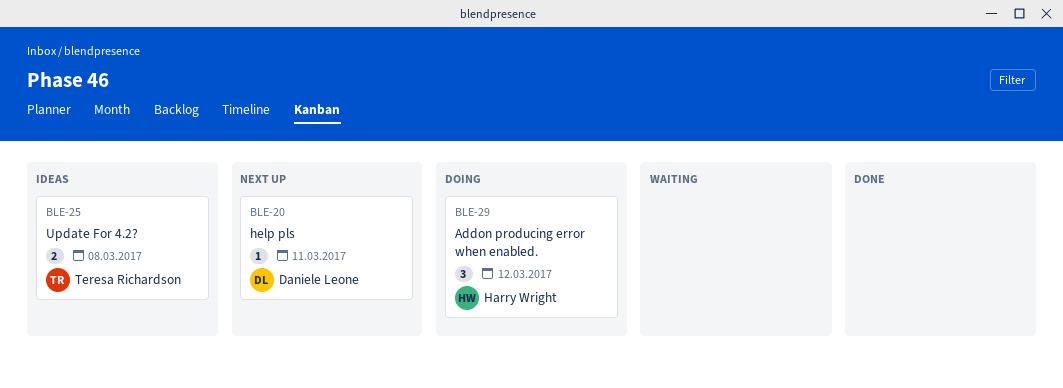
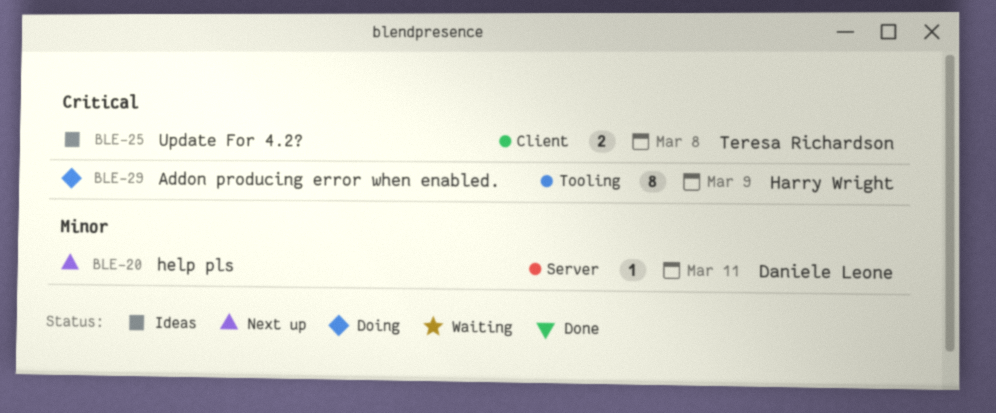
BLE-29, estimate: 3 -> 8
BLE-29, due: Mar 12 -> Mar 9

